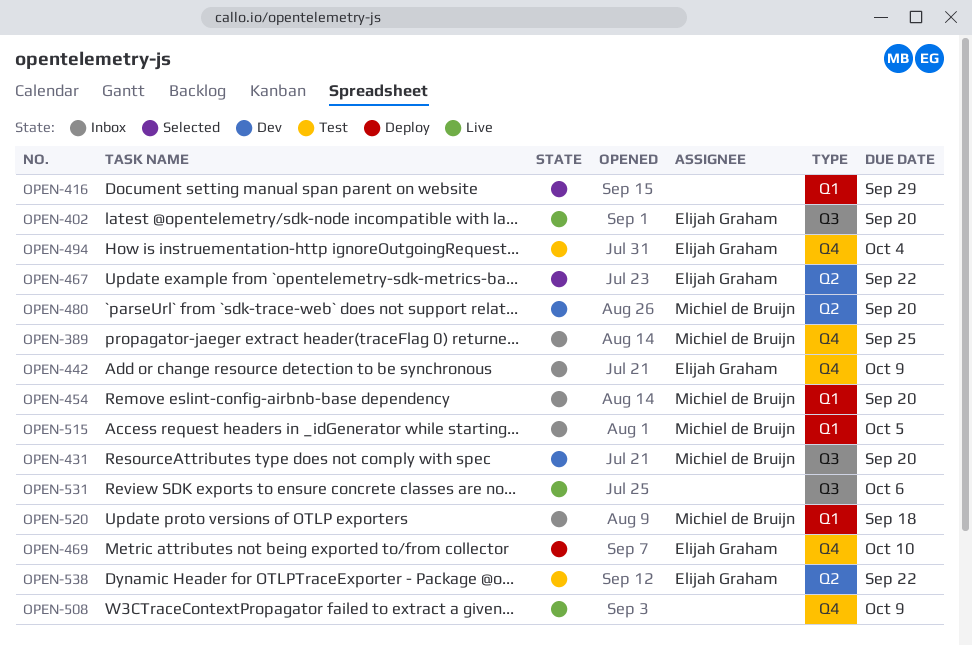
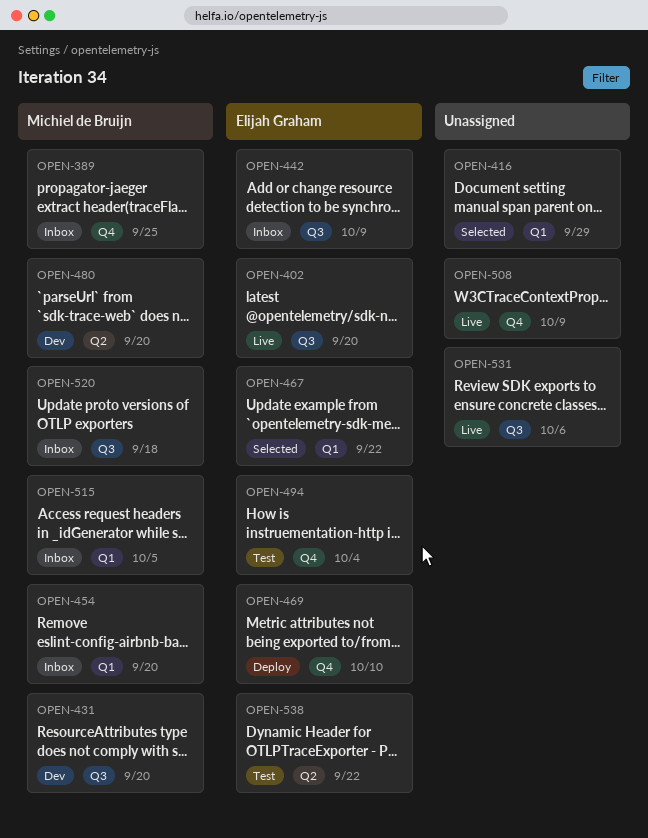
OPEN-442, label: Q4 -> Q3
OPEN-467, label: Q2 -> Q1
OPEN-520, label: Q1 -> Q3

